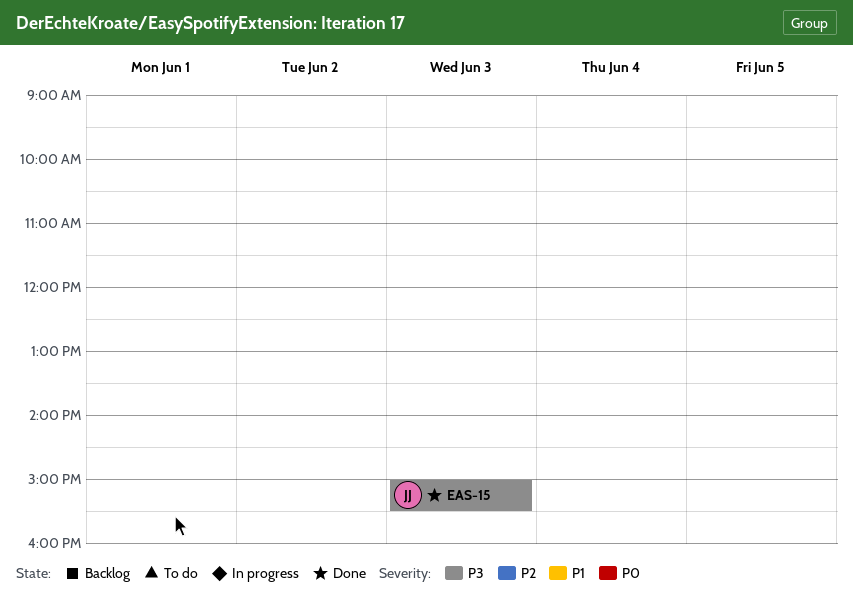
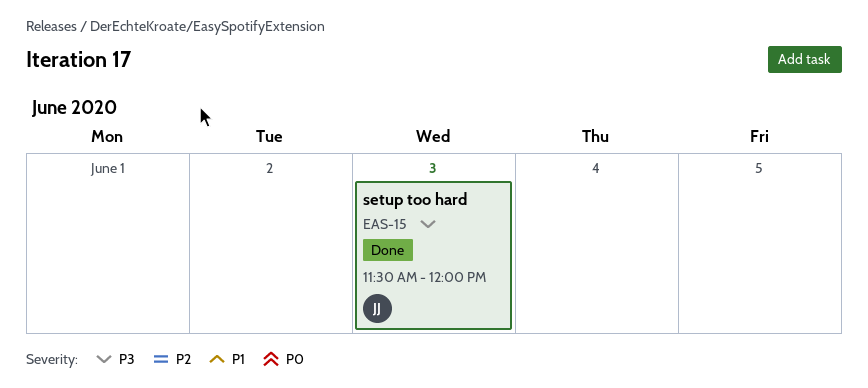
EAS-15, begins: 15:00 -> 11:30
EAS-15, ends: 15:30 -> 12:00

